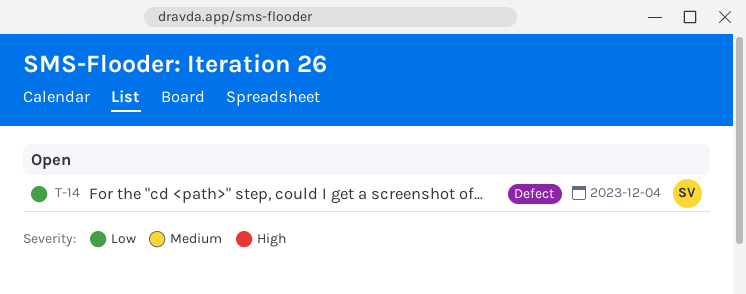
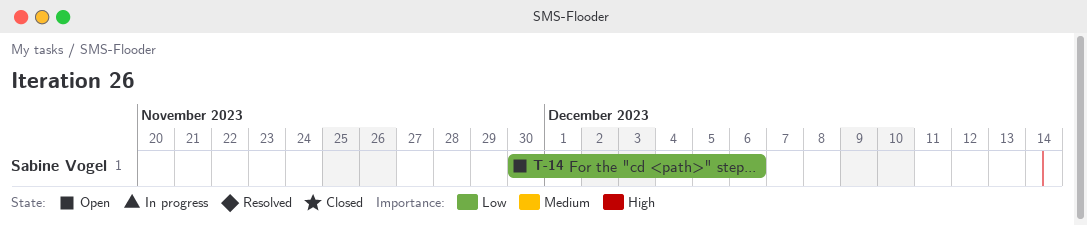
T-14, due: Dec 4 -> Dec 6

